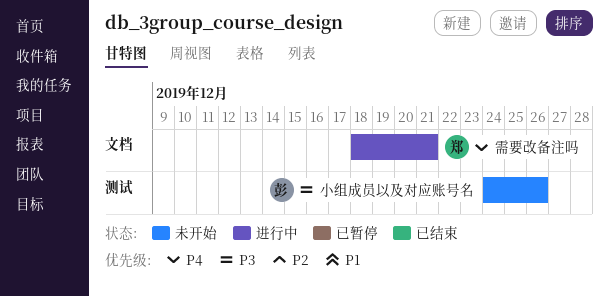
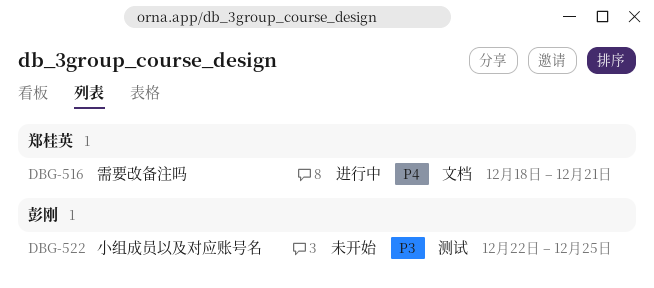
小组成员以及对应账号名, start: Dec 24 -> Dec 22
小组成员以及对应账号名, due: Dec 26 -> Dec 25

